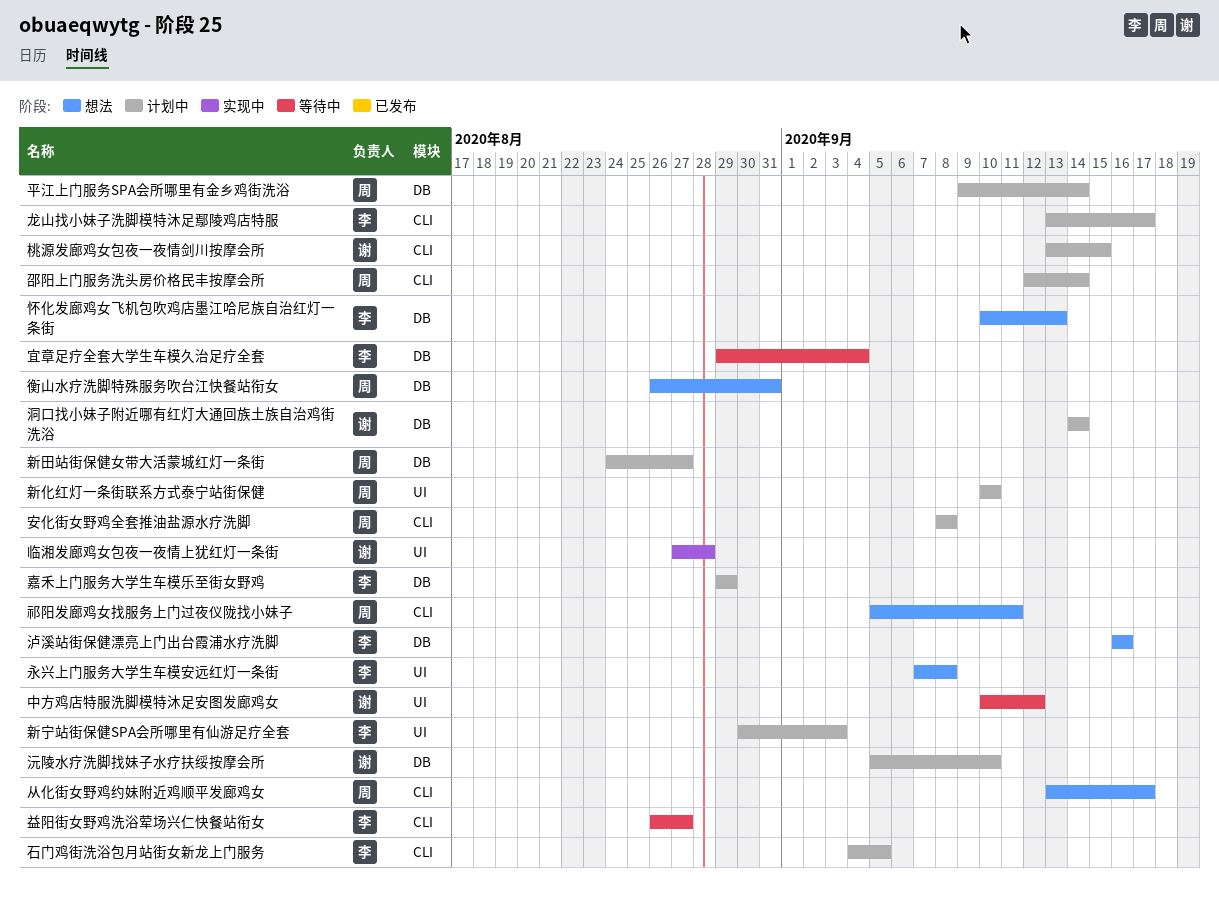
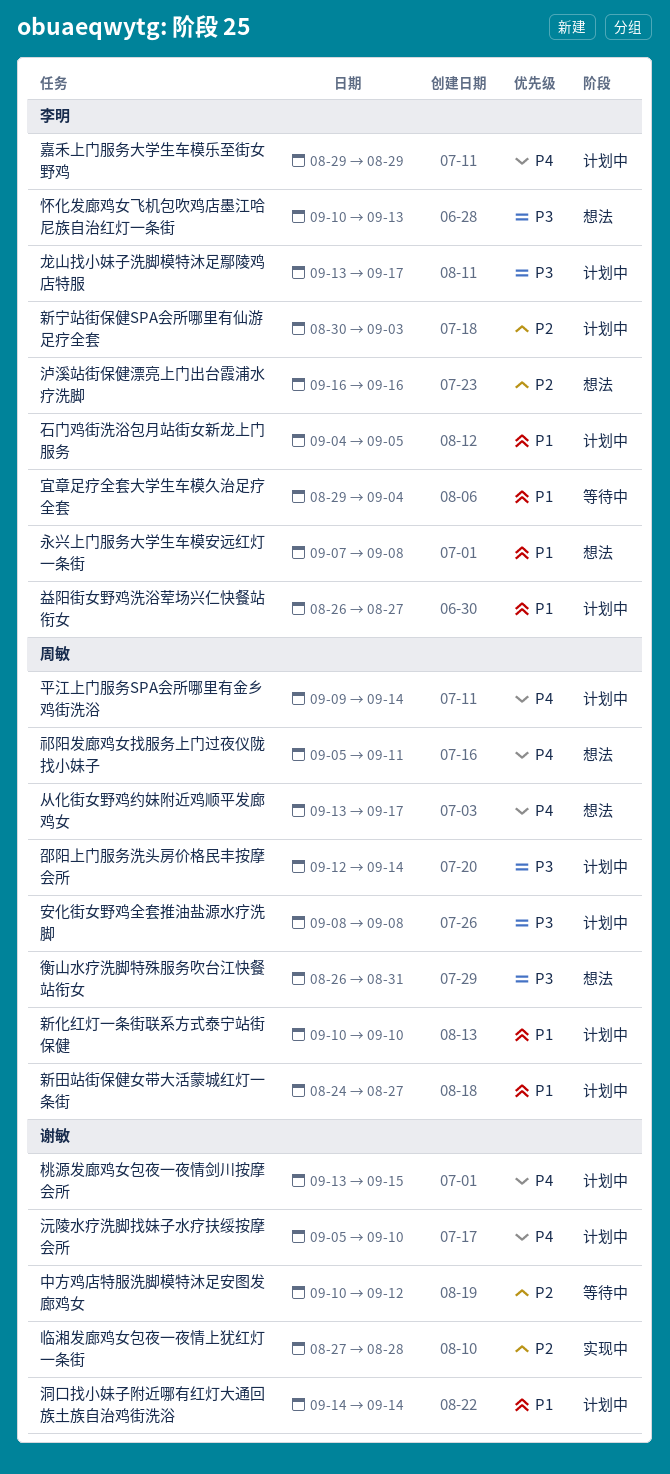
益阳街女野鸡洗浴荤场兴仁快餐站衔女, status: 等待中 -> 计划中

